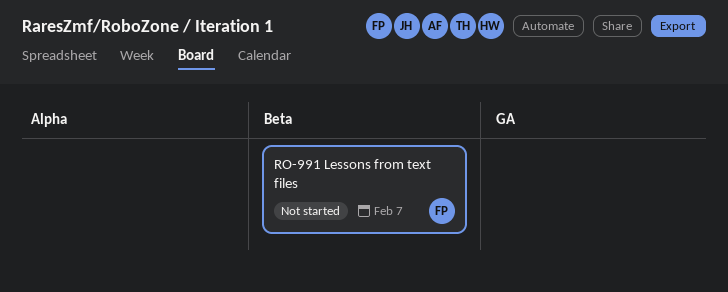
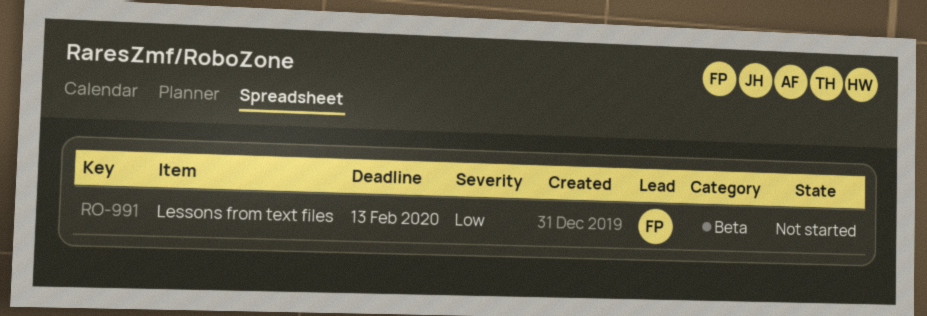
RO-991, due: Feb 7 -> Feb 13

